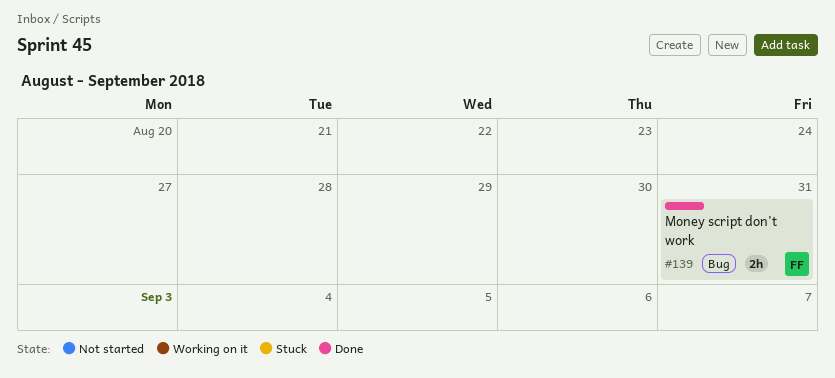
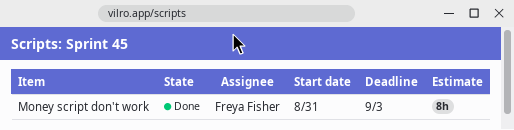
Money script don't work, estimate: 2h -> 8h
Money script don't work, due: Aug 31 -> Sep 3

